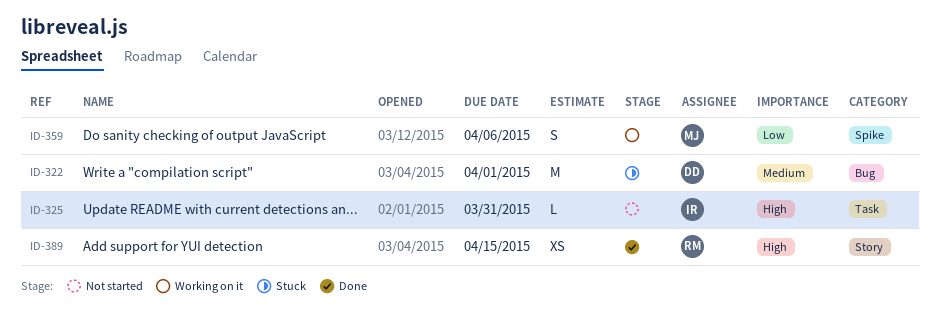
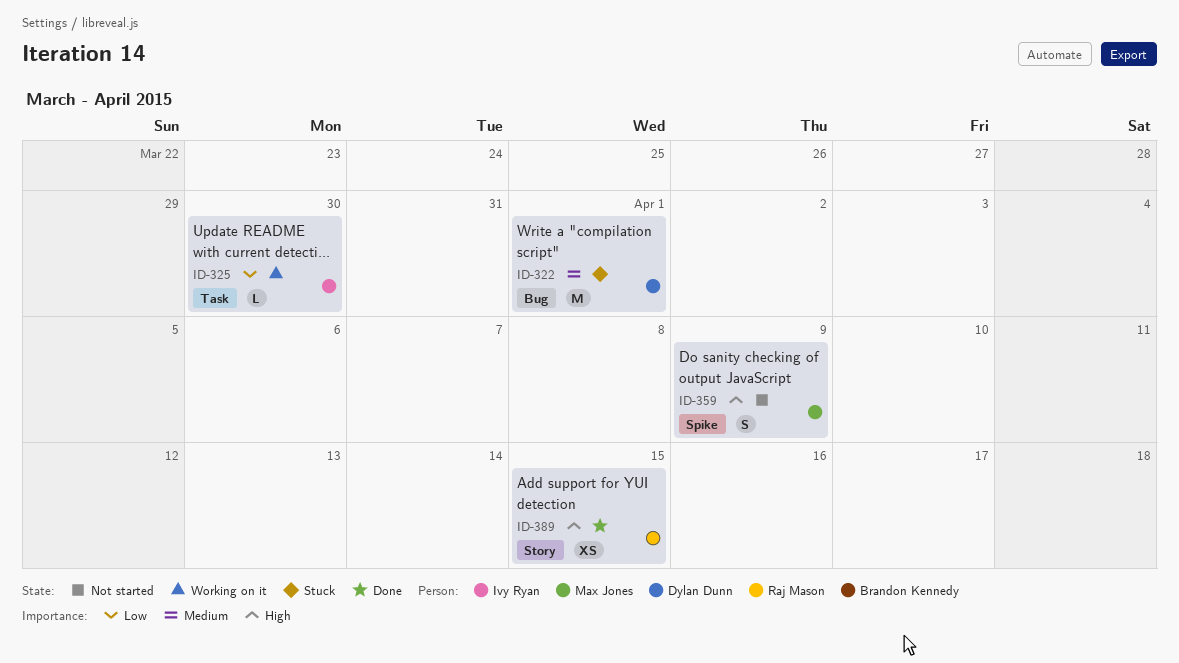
ID-325, status: Not started -> Working on it
ID-325, priority: High -> Low
ID-325, due: Mar 31 -> Mar 30
ID-359, status: Working on it -> Not started
ID-359, priority: Low -> High
ID-359, due: Apr 6 -> Apr 9

